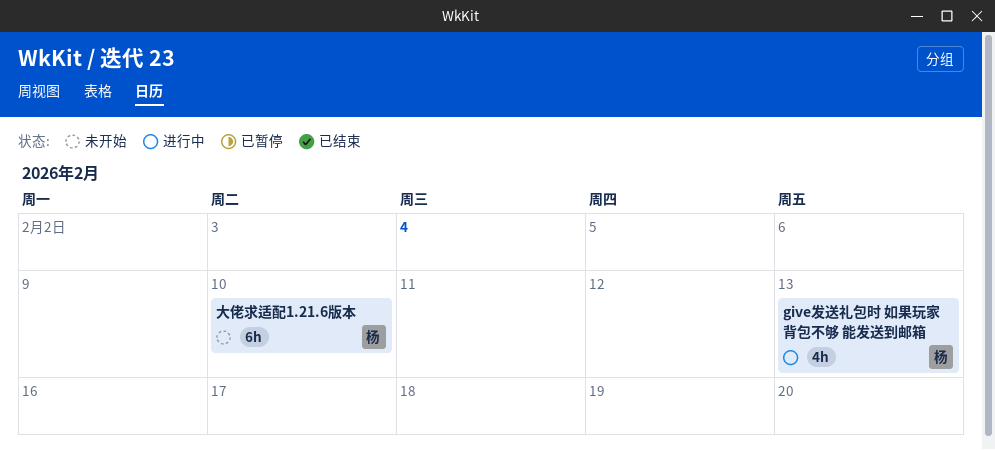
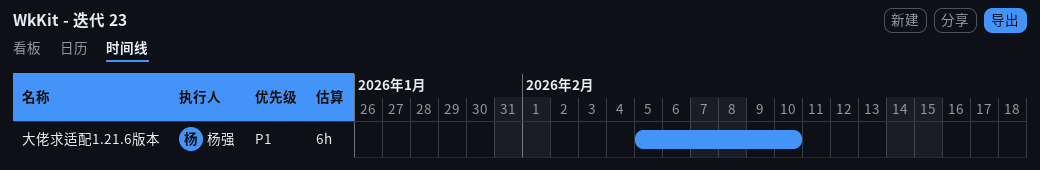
give发送礼包时 如果玩家背包不够 能发送到邮箱: present -> none

